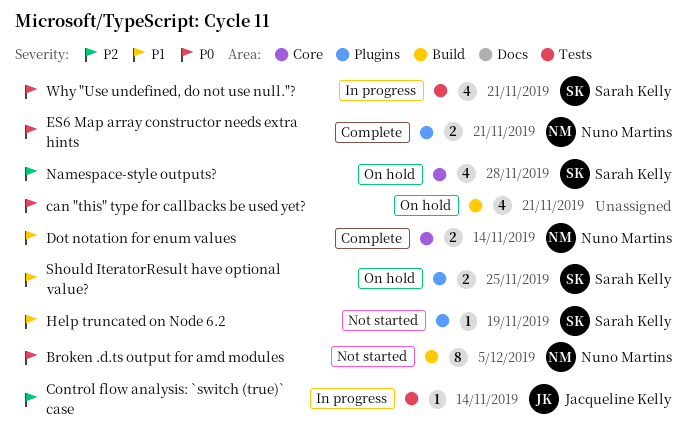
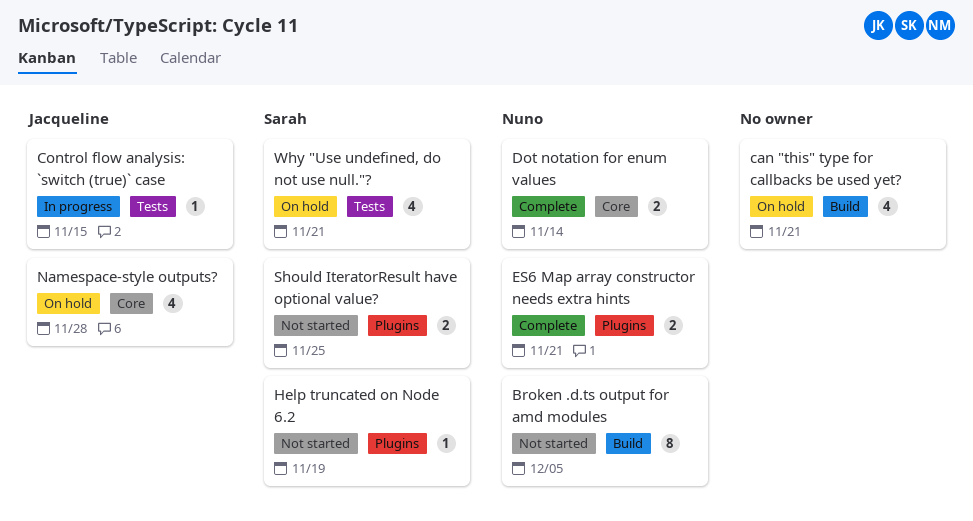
Control flow analysis: `switch (true)` case, due: Nov 14 -> Nov 15
Namespace-style outputs?, owner: Sarah Kelly -> Jacqueline Kelly
Should IteratorResult have optional value?, status: On hold -> Not started
Why "Use undefined, do not use null."?, status: In progress -> On hold

